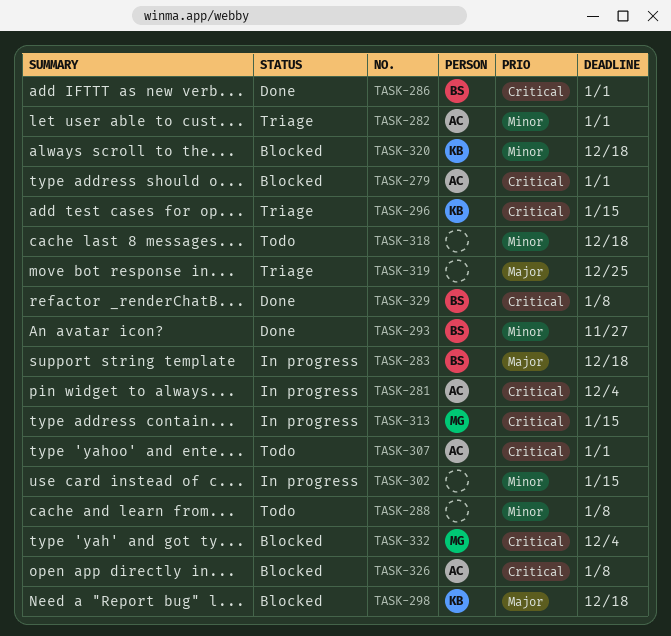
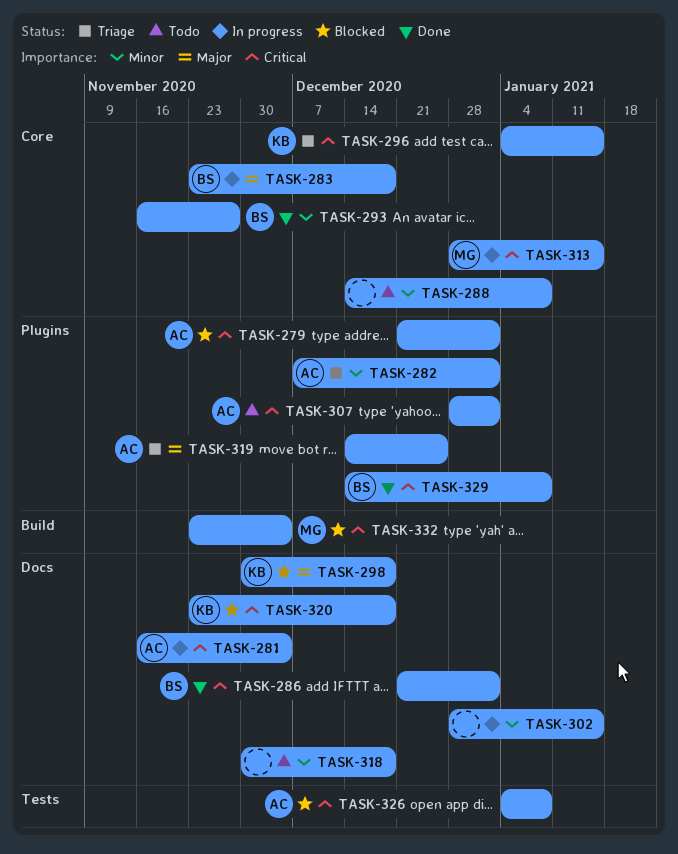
TASK-319, owner: none -> AC
TASK-320, priority: Minor -> Critical

